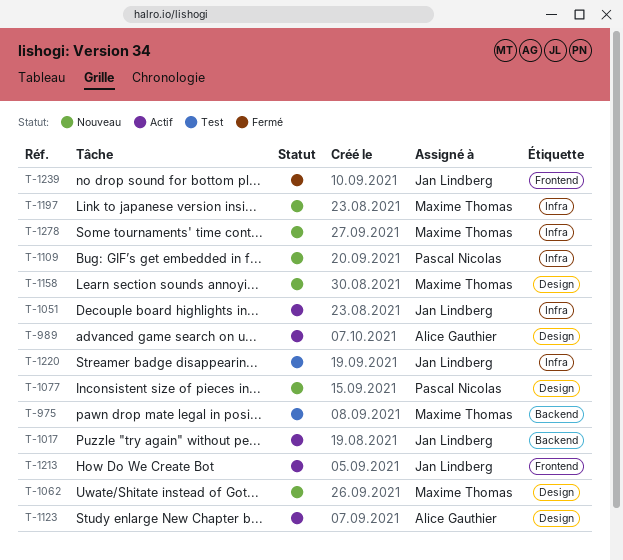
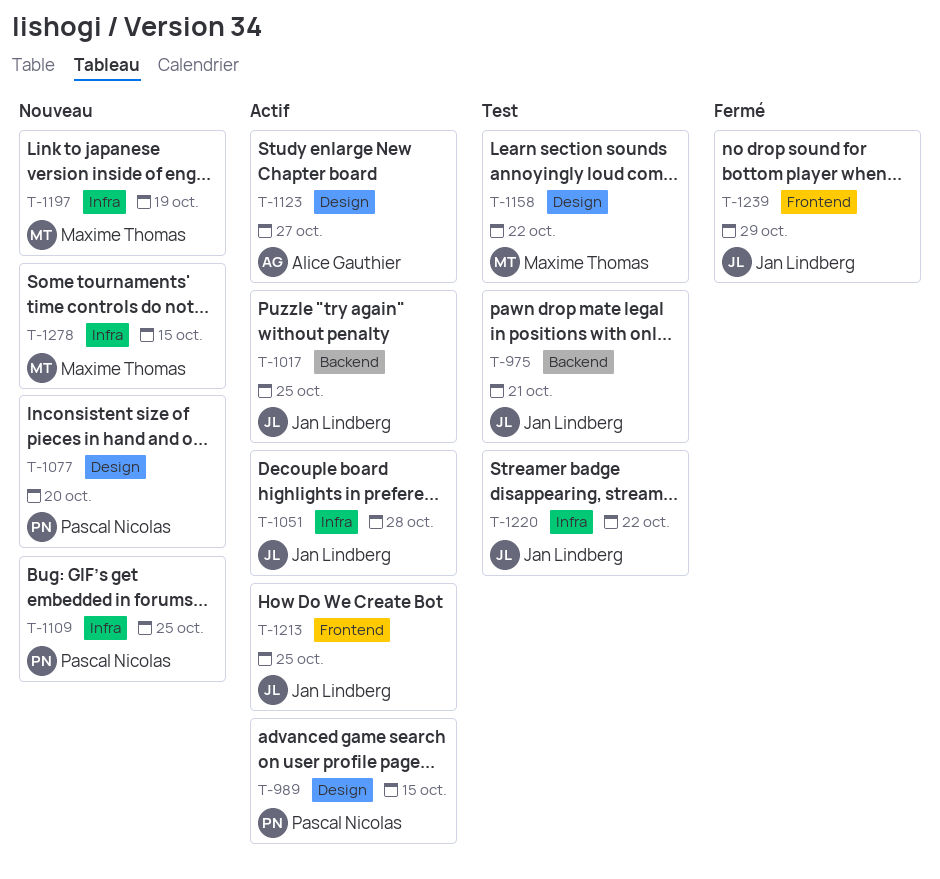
T-975, owner: Maxime Thomas -> Jan Lindberg
T-989, owner: Alice Gauthier -> Pascal Nicolas
T-1062: present -> none
T-1158, status: Nouveau -> Test

